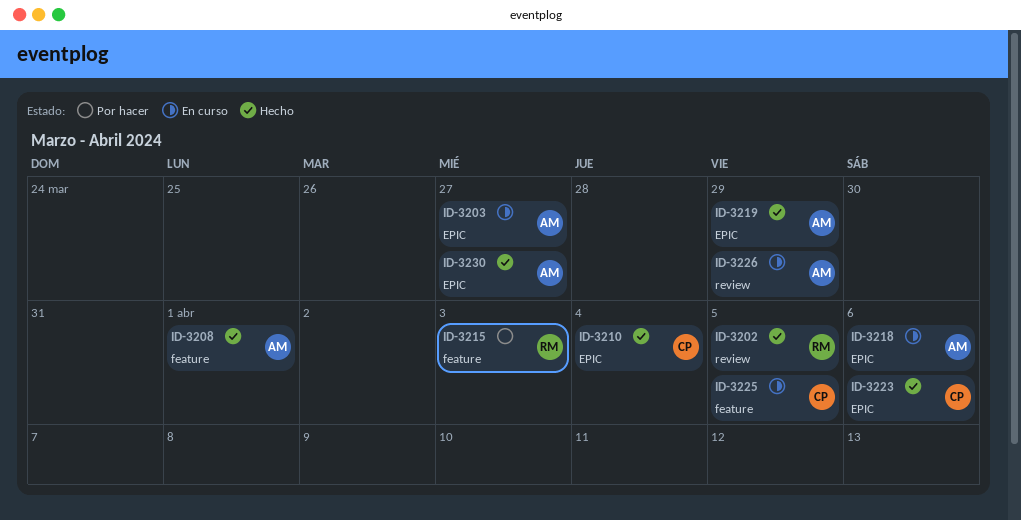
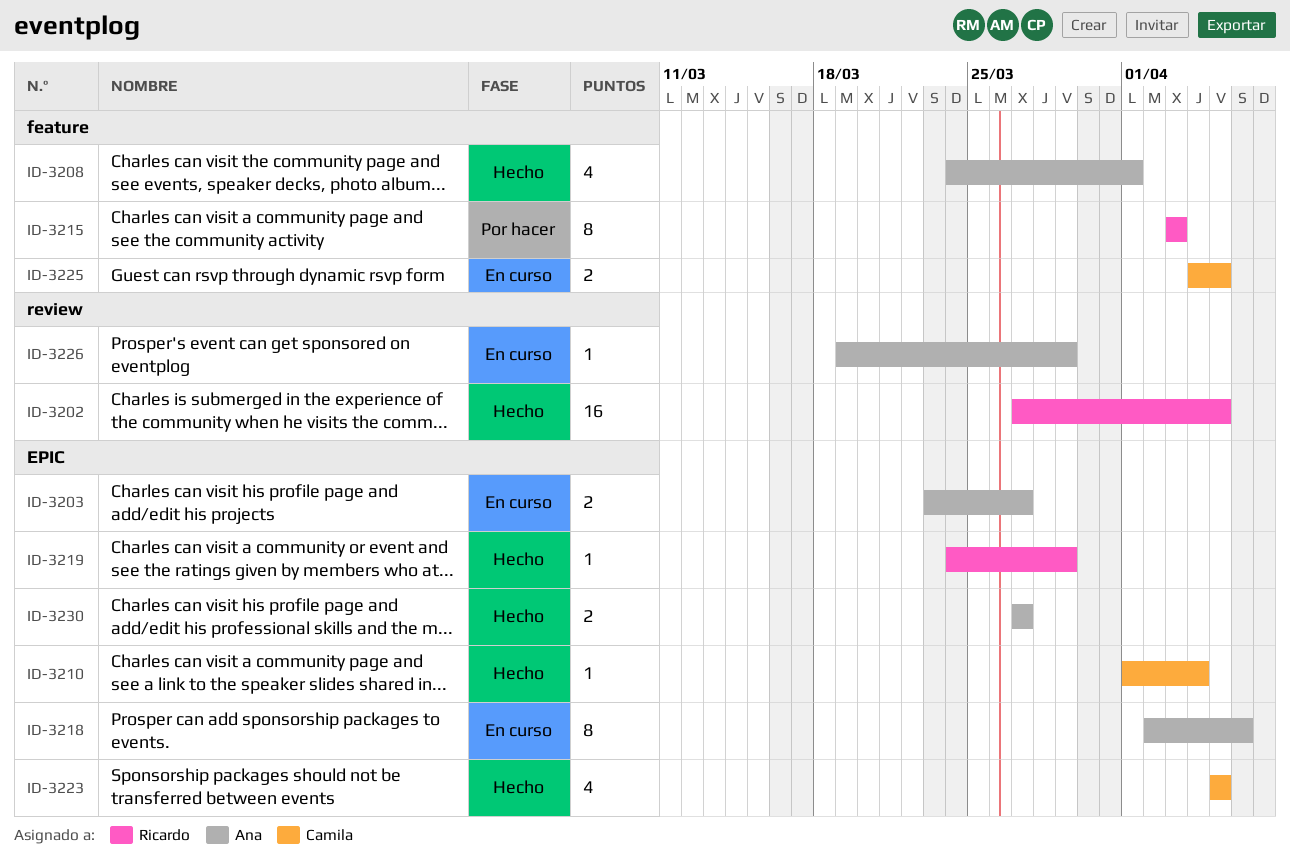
ID-3219, owner: Ana -> Ricardo
ID-3223, due: Apr 6 -> Apr 5

